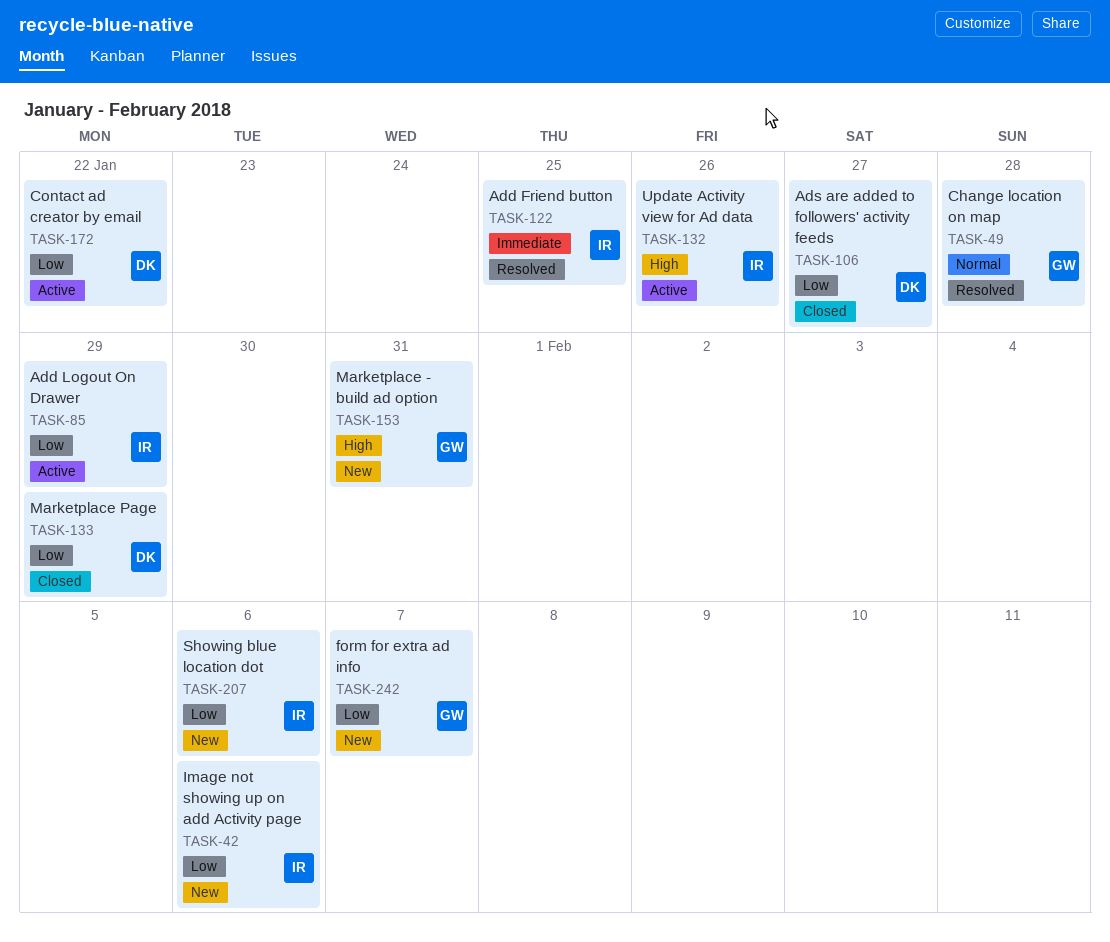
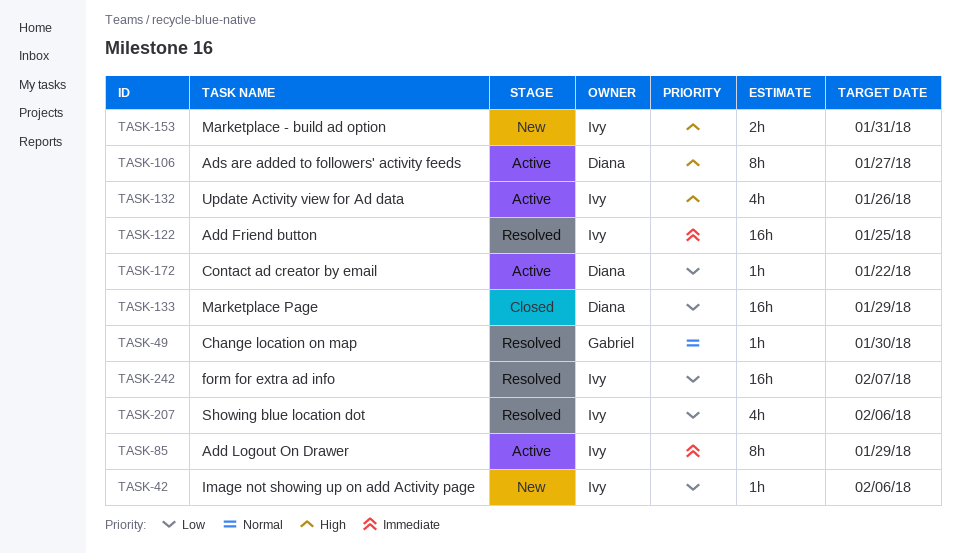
TASK-49, due: Jan 28 -> Jan 30
TASK-85, priority: Low -> Immediate
TASK-106, status: Closed -> Active
TASK-106, priority: Low -> High
TASK-153, owner: Gabriel -> Ivy
TASK-207, status: New -> Resolved
TASK-242, status: New -> Resolved
TASK-242, owner: Gabriel -> Ivy

